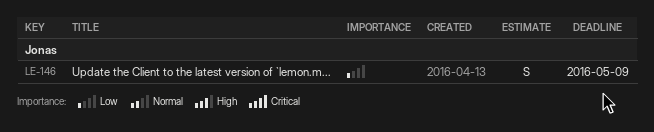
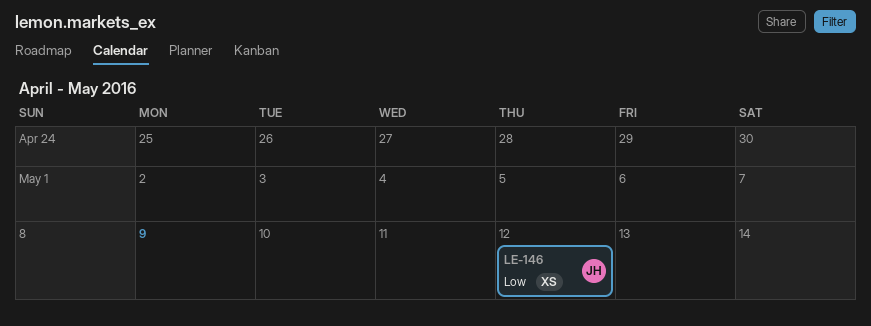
LE-146, estimate: S -> XS
LE-146, due: May 9 -> May 12

